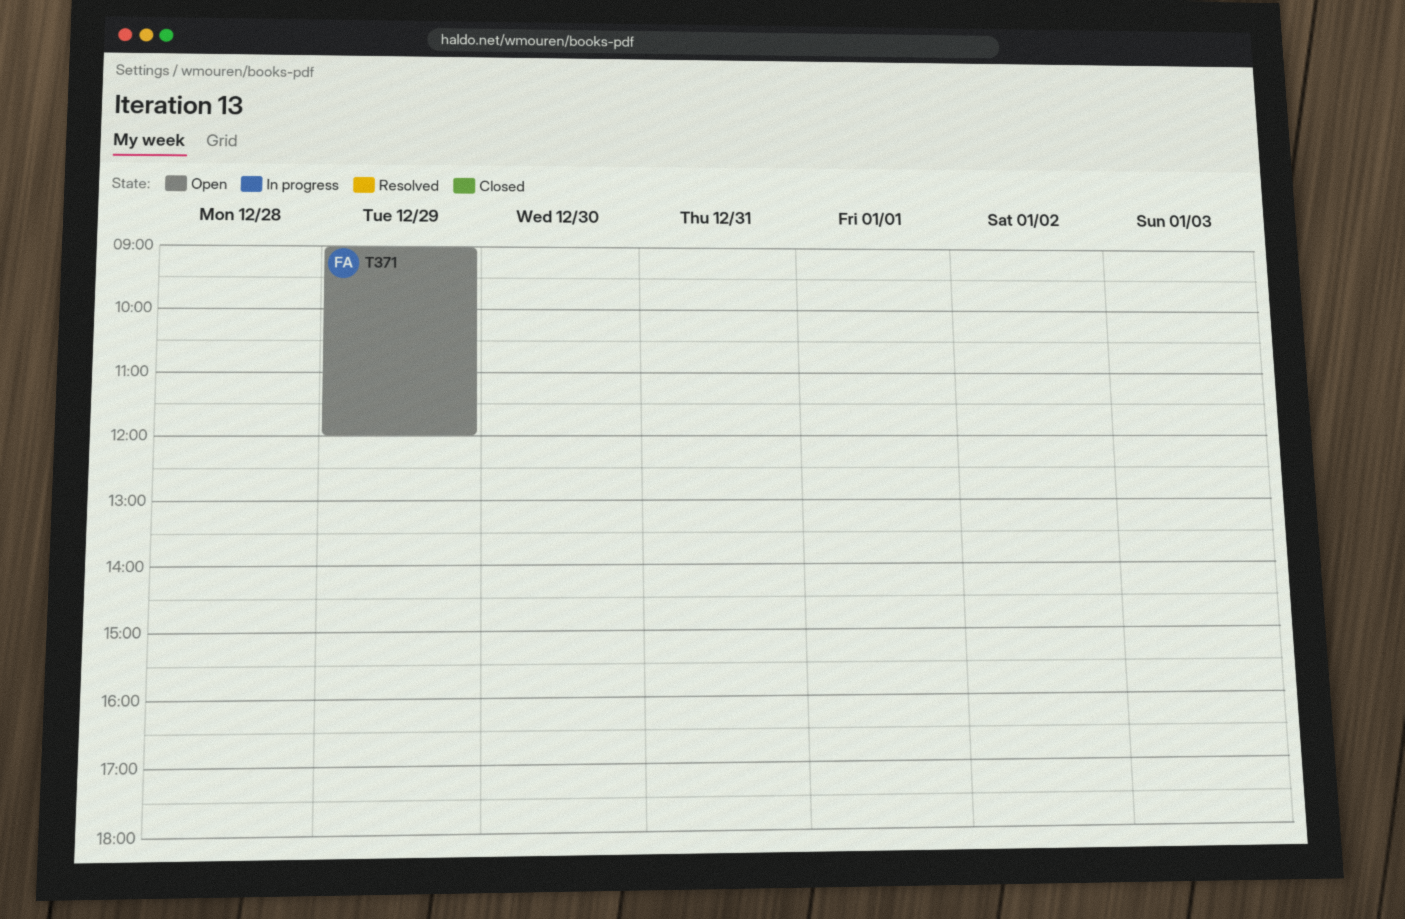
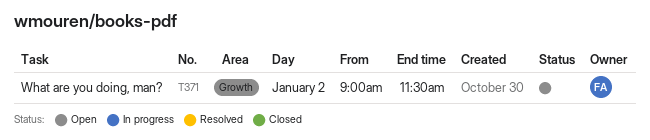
T371, day: Dec 29 -> Jan 2
T371, ends: 12:00 -> 11:30

